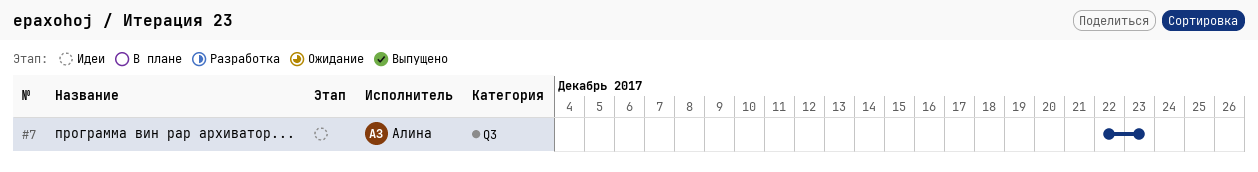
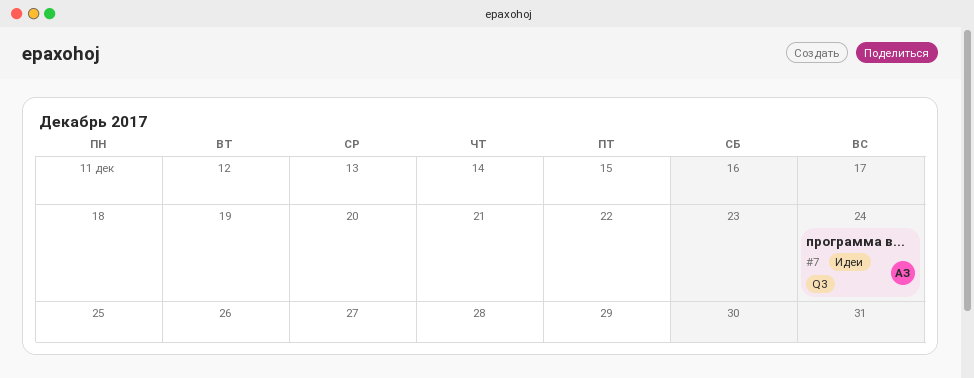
#7, due: Dec 23 -> Dec 24

